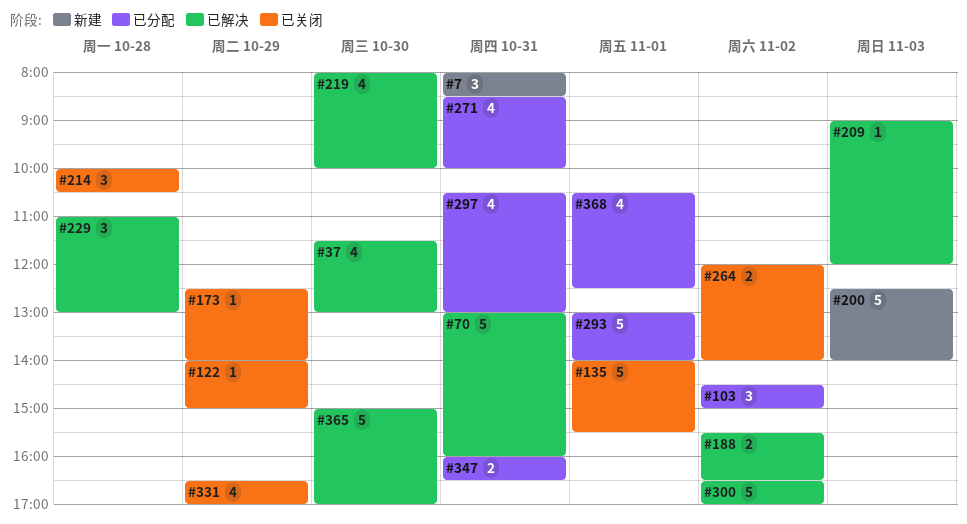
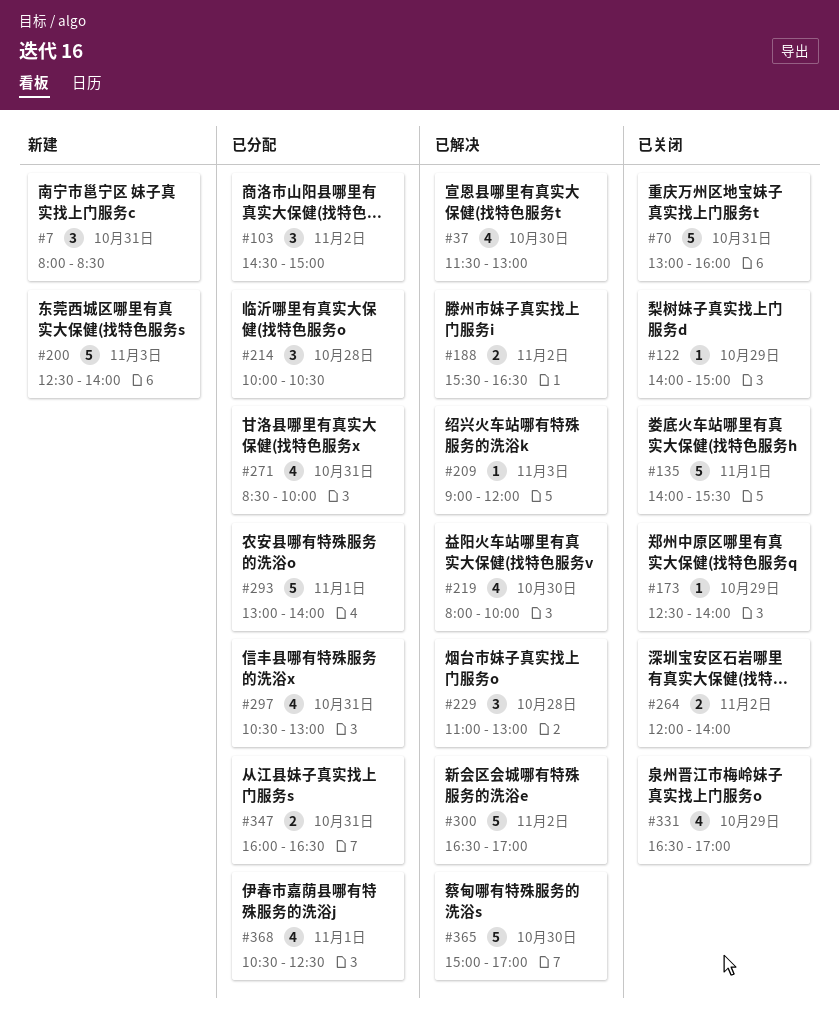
#70, status: 已解决 -> 已关闭
#214, status: 已关闭 -> 已分配

